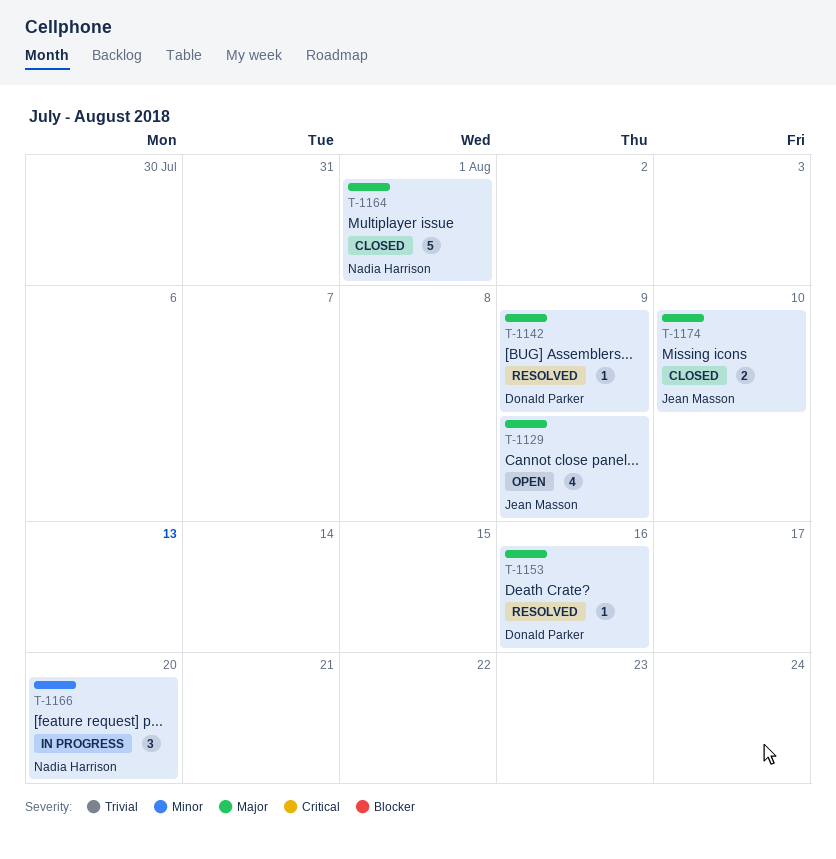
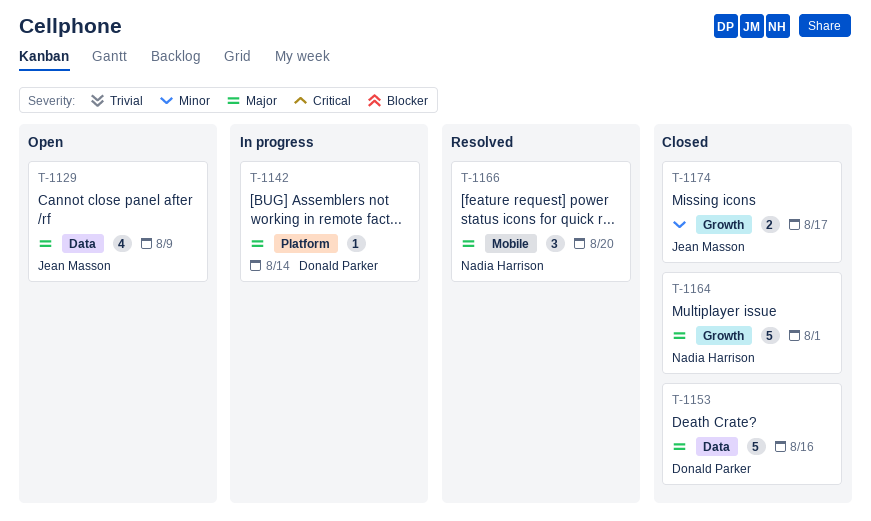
T-1142, status: Resolved -> In progress
T-1142, due: Aug 9 -> Aug 14
T-1153, status: Resolved -> Closed
T-1153, estimate: 1 -> 5
T-1166, status: In progress -> Resolved
T-1166, priority: Minor -> Major
T-1174, priority: Major -> Minor
T-1174, due: Aug 10 -> Aug 17

